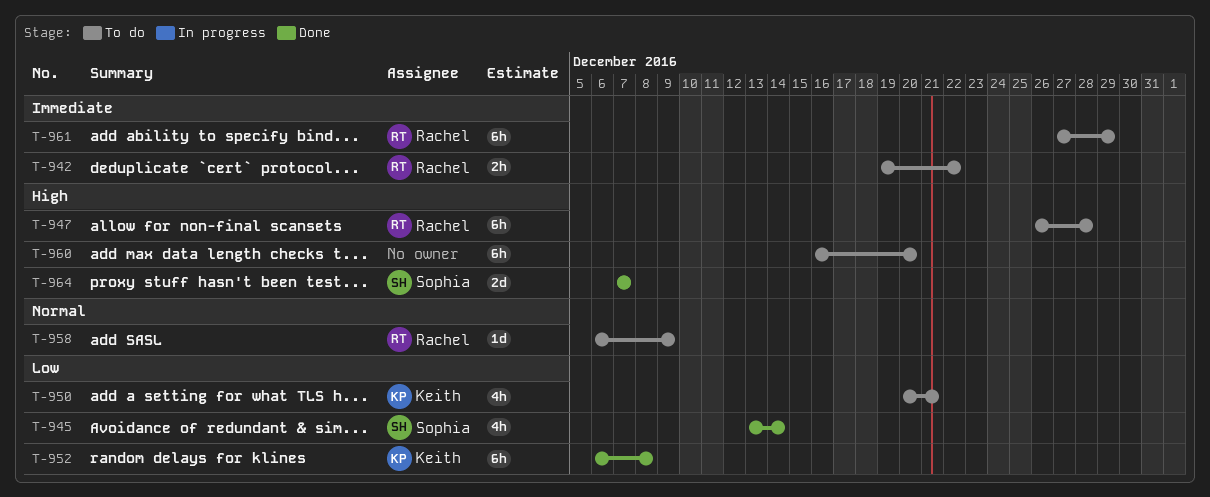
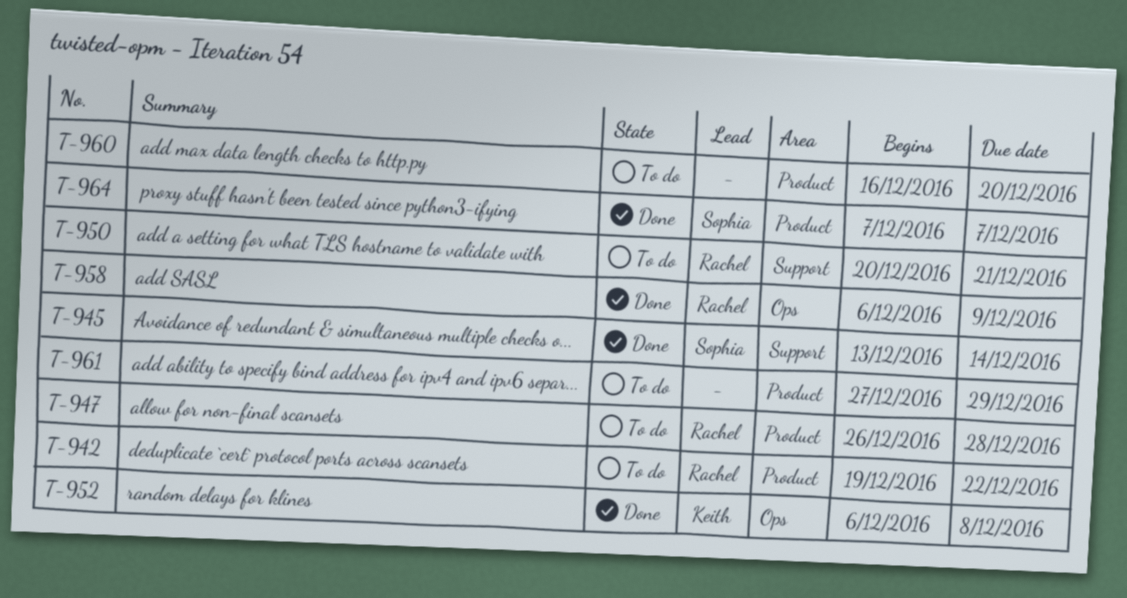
T-950, owner: Keith -> Rachel
T-958, status: To do -> Done
T-961, owner: Rachel -> none

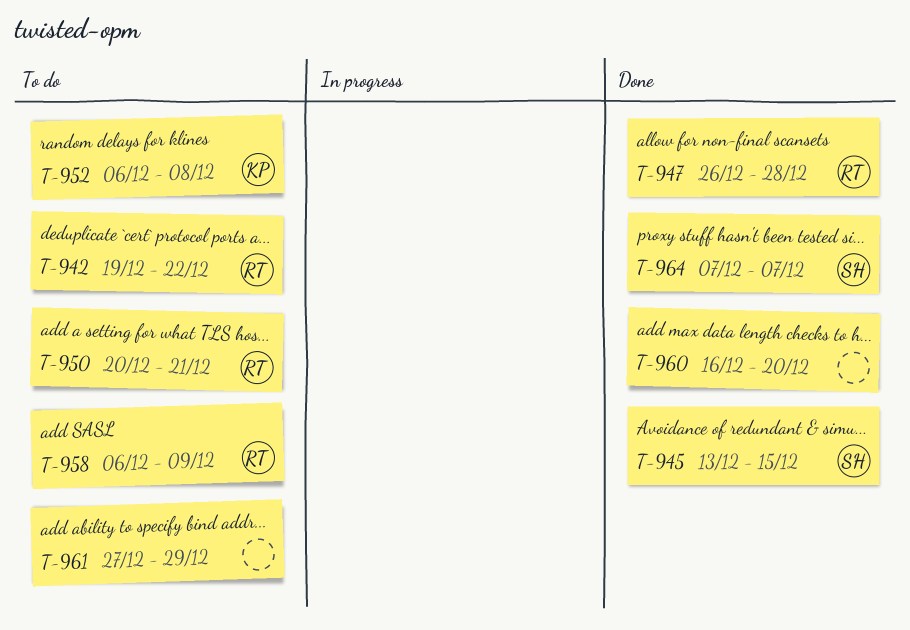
T-945, due: Dec 14 -> Dec 15
T-947, status: To do -> Done
T-952, status: Done -> To do
T-958, status: Done -> To do
T-960, status: To do -> Done

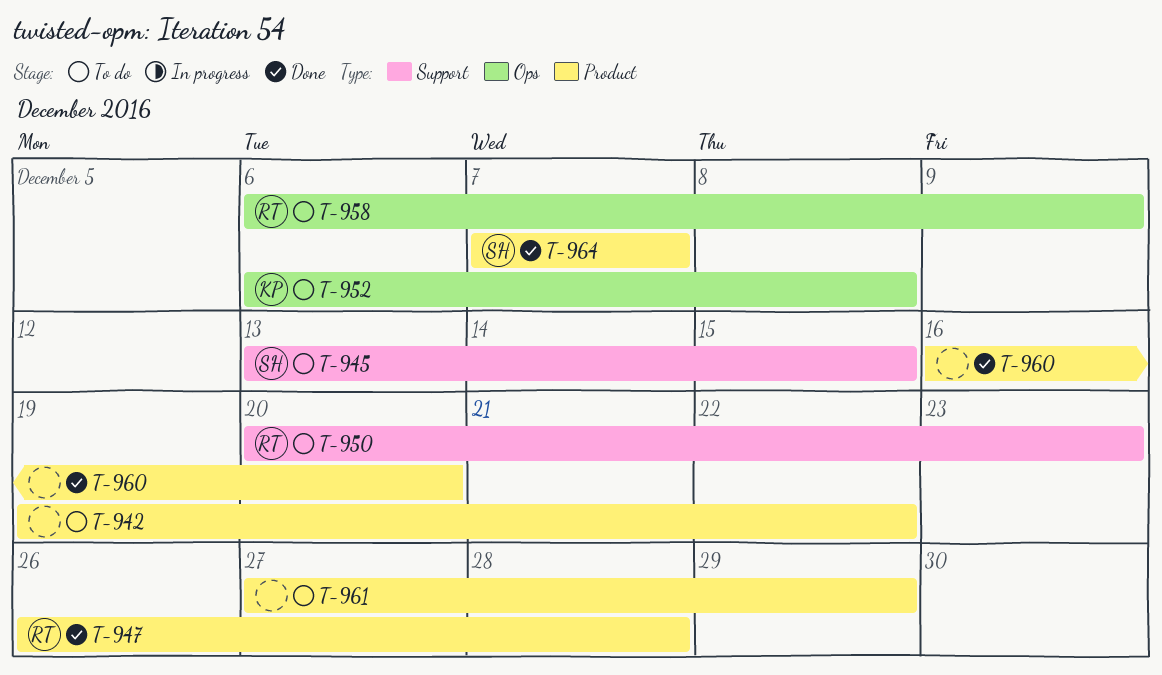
T-942, owner: RT -> none
T-945, status: Done -> To do
T-950, due: Dec 21 -> Dec 23

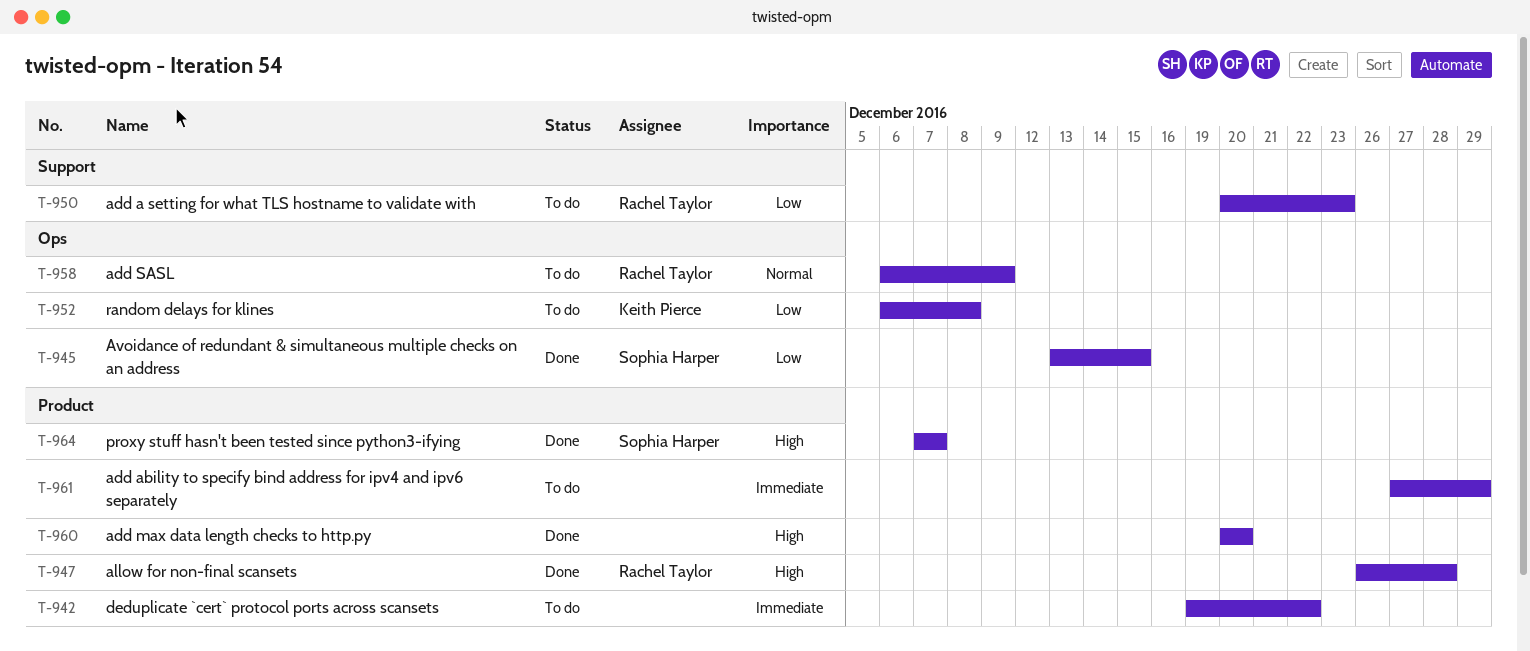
T-945, status: To do -> Done
T-945, label: Support -> Ops
T-960, start: Dec 16 -> Dec 20

